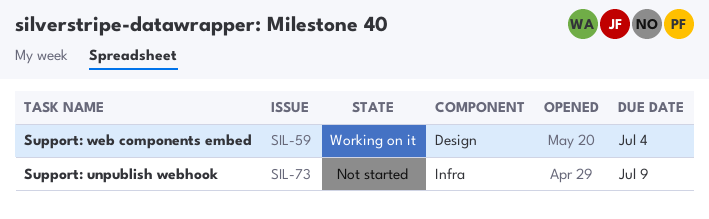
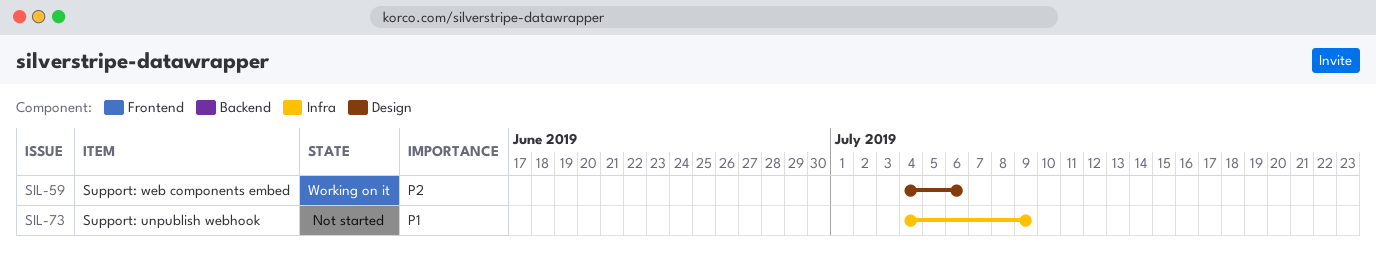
SIL-59, due: Jul 4 -> Jul 6

